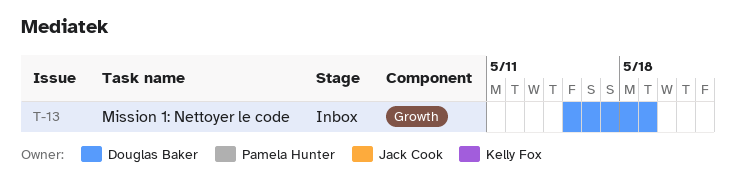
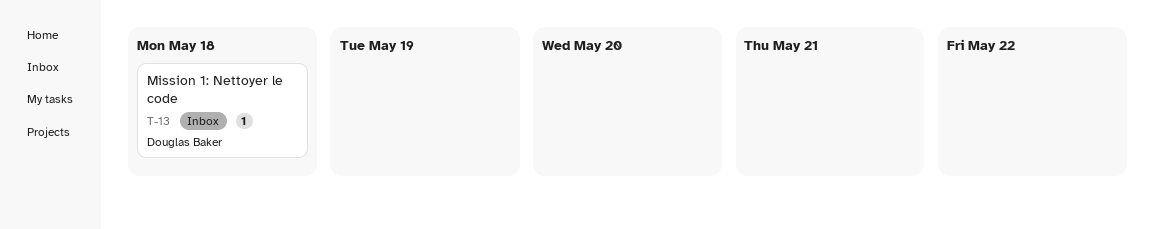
T-13, due: May 19 -> May 18

